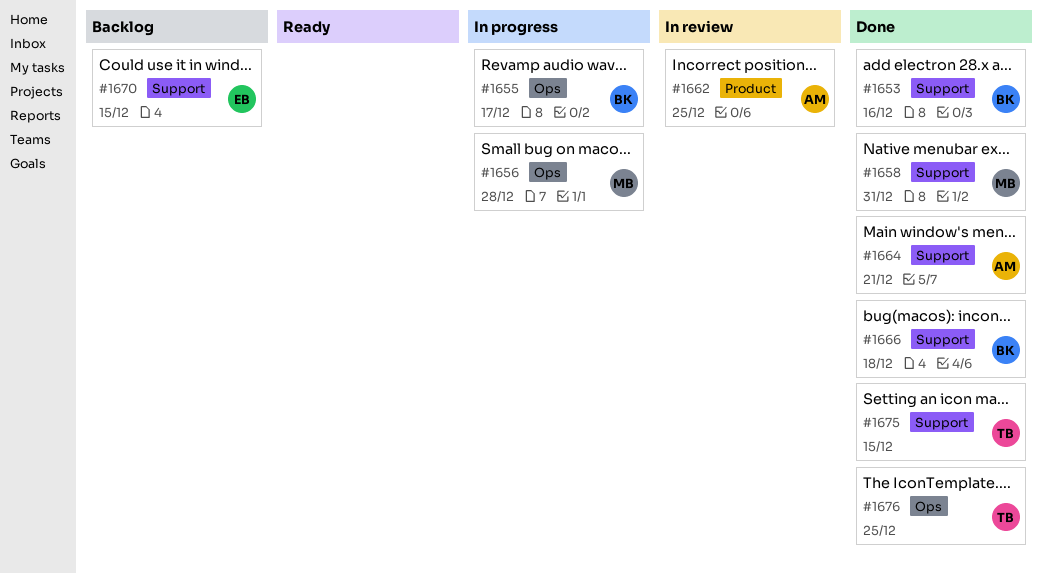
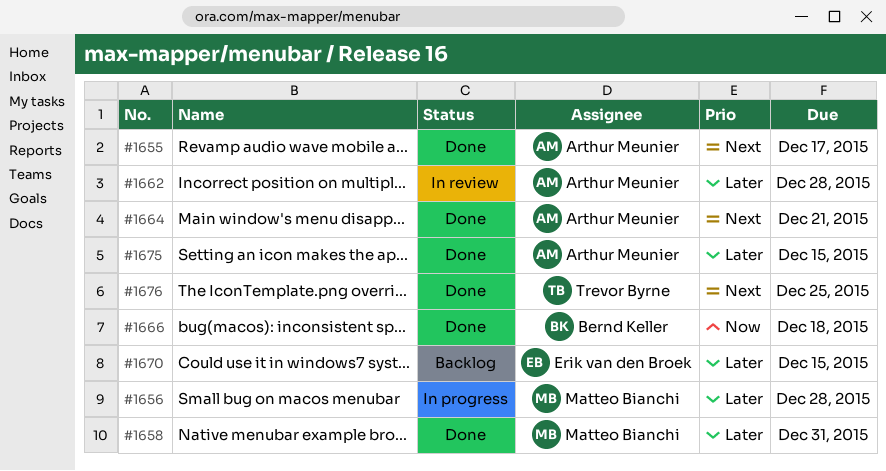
#1653: present -> none
#1655, status: In progress -> Done
#1655, owner: Bernd Keller -> Arthur Meunier
#1662, due: Dec 25 -> Dec 28
#1675, owner: Trevor Byrne -> Arthur Meunier

